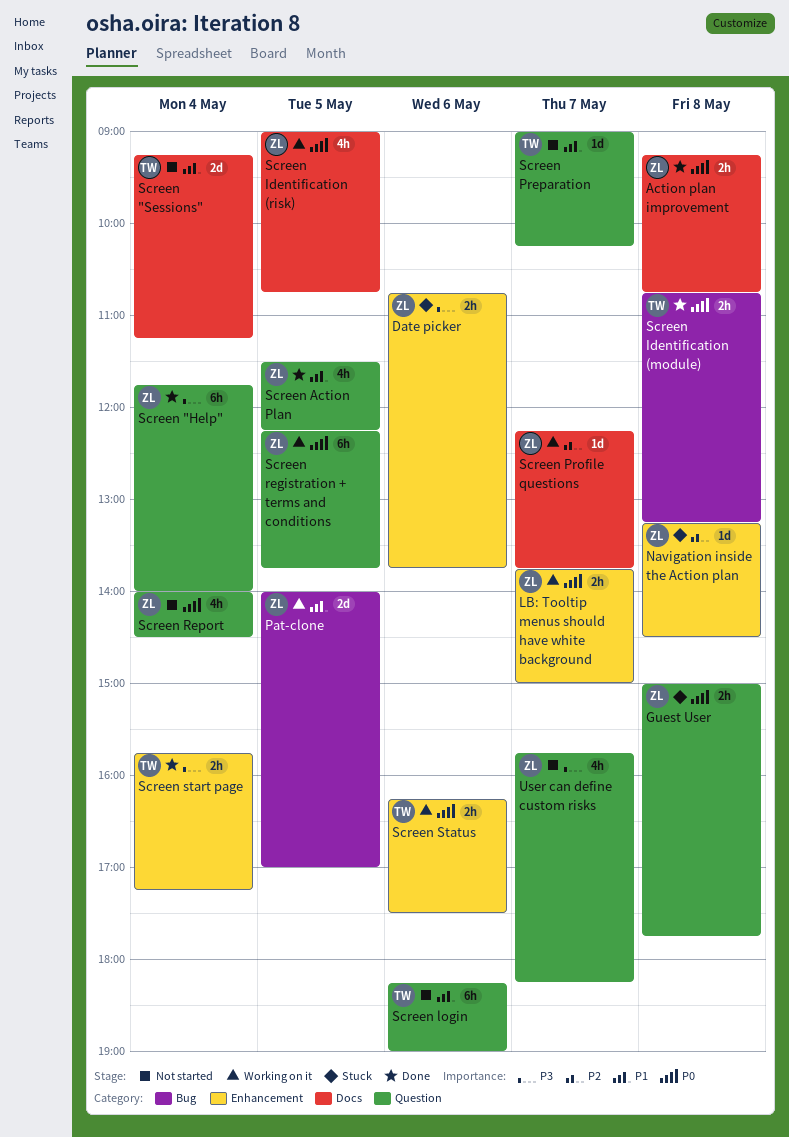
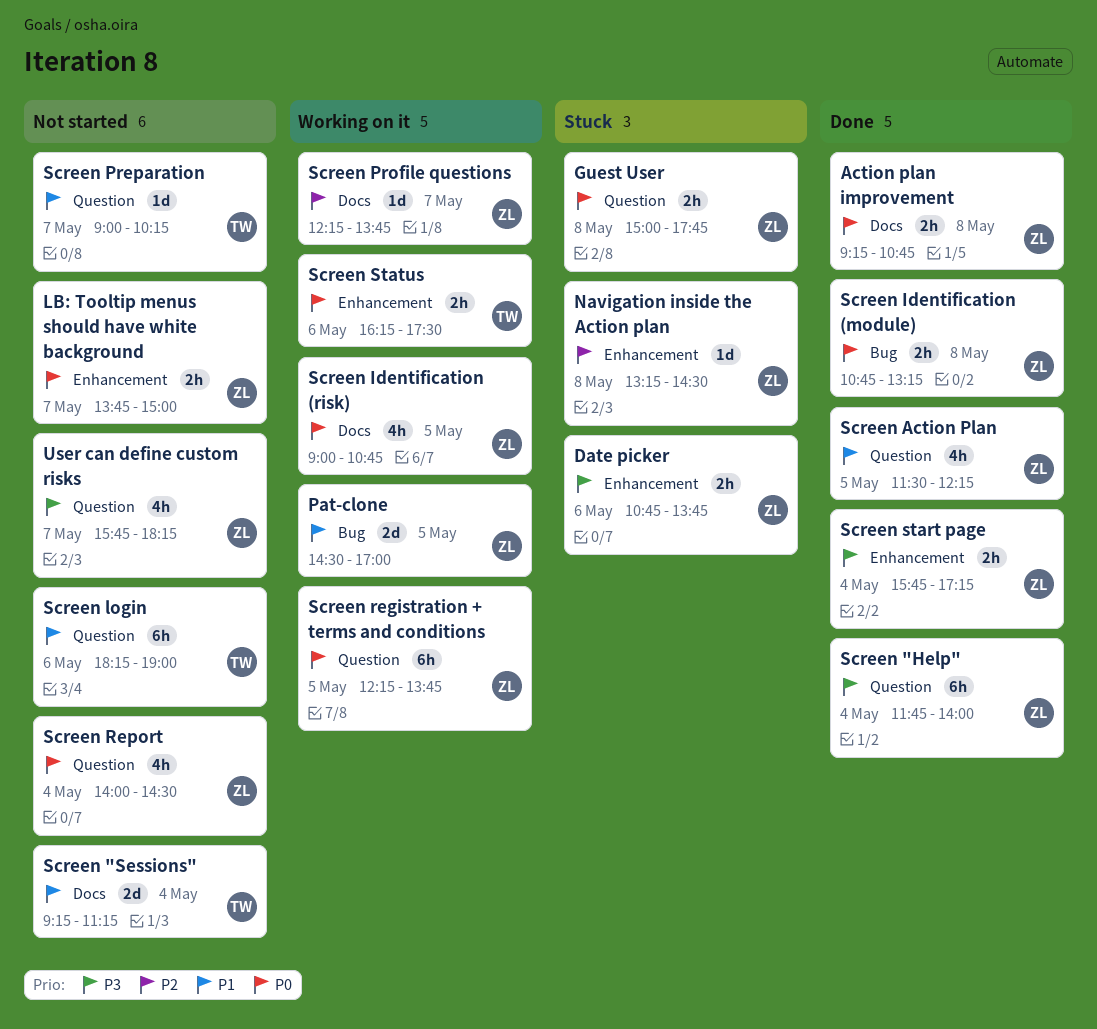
LB: Tooltip menus should have white background, status: Working on it -> Not started
Pat-clone, begins: 14:00 -> 14:30
Screen Identification (module), owner: TW -> ZL
Screen start page, owner: TW -> ZL

